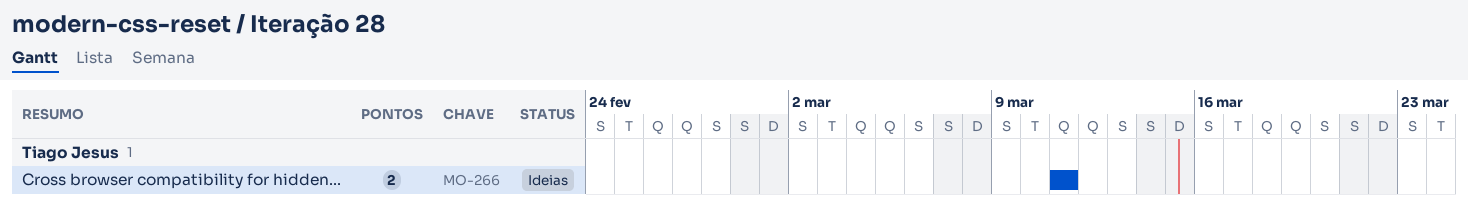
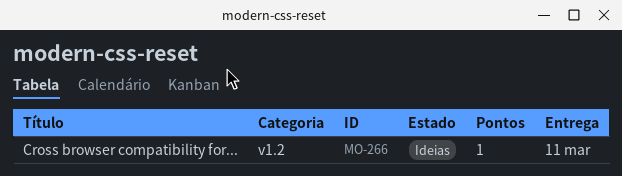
MO-266, estimate: 2 -> 1

